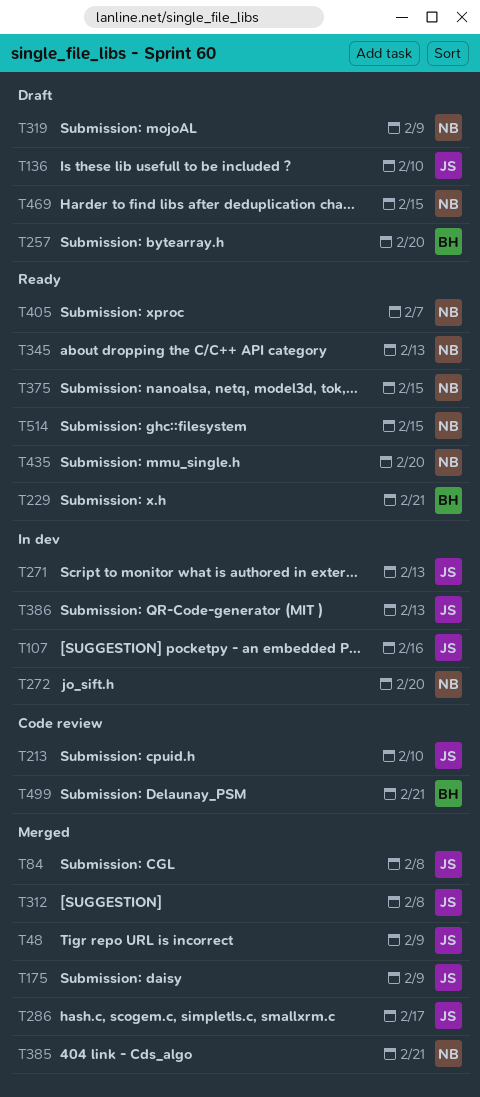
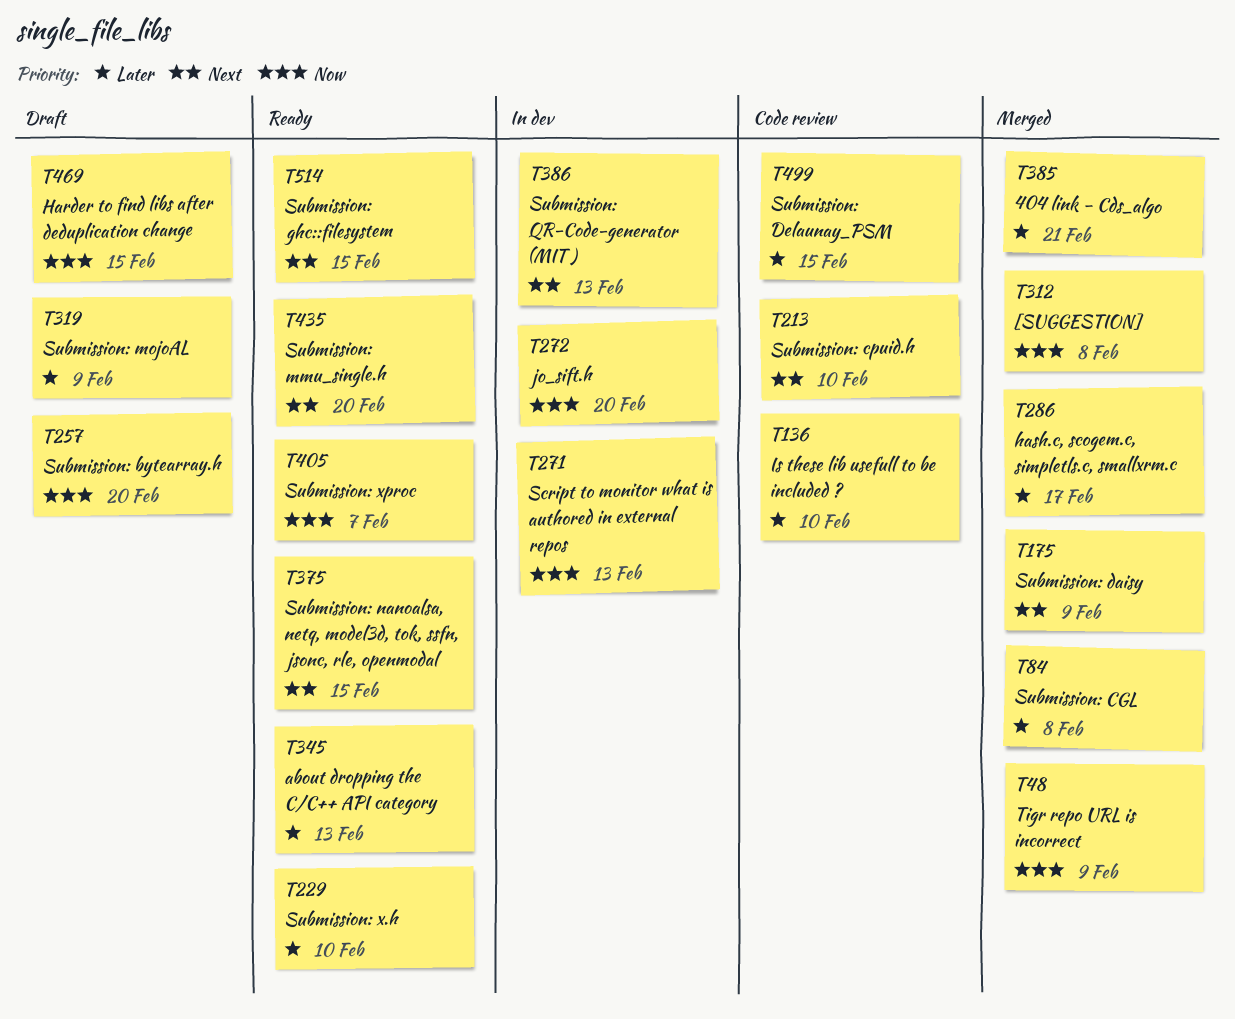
T107: present -> none
T136, status: Draft -> Code review
T229, due: Feb 21 -> Feb 10
T499, due: Feb 21 -> Feb 15

